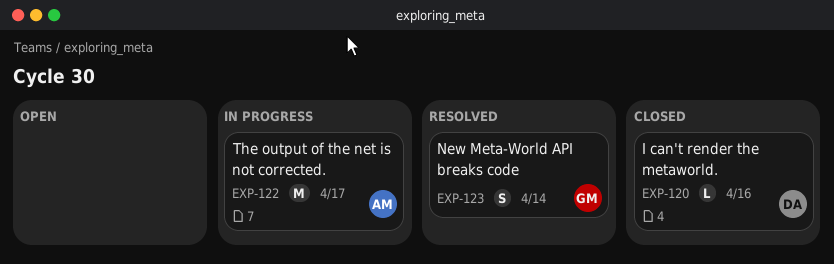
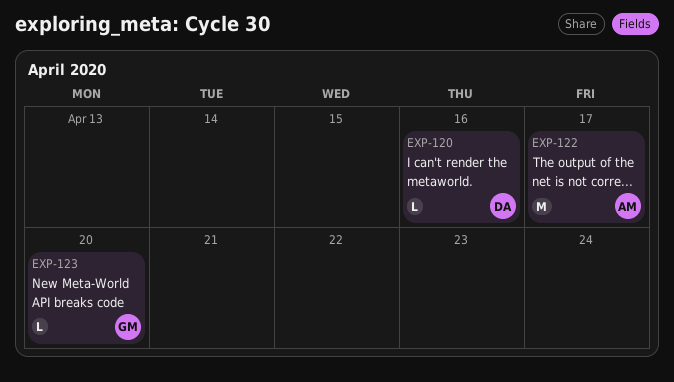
EXP-123, estimate: S -> L
EXP-123, due: Apr 14 -> Apr 20

